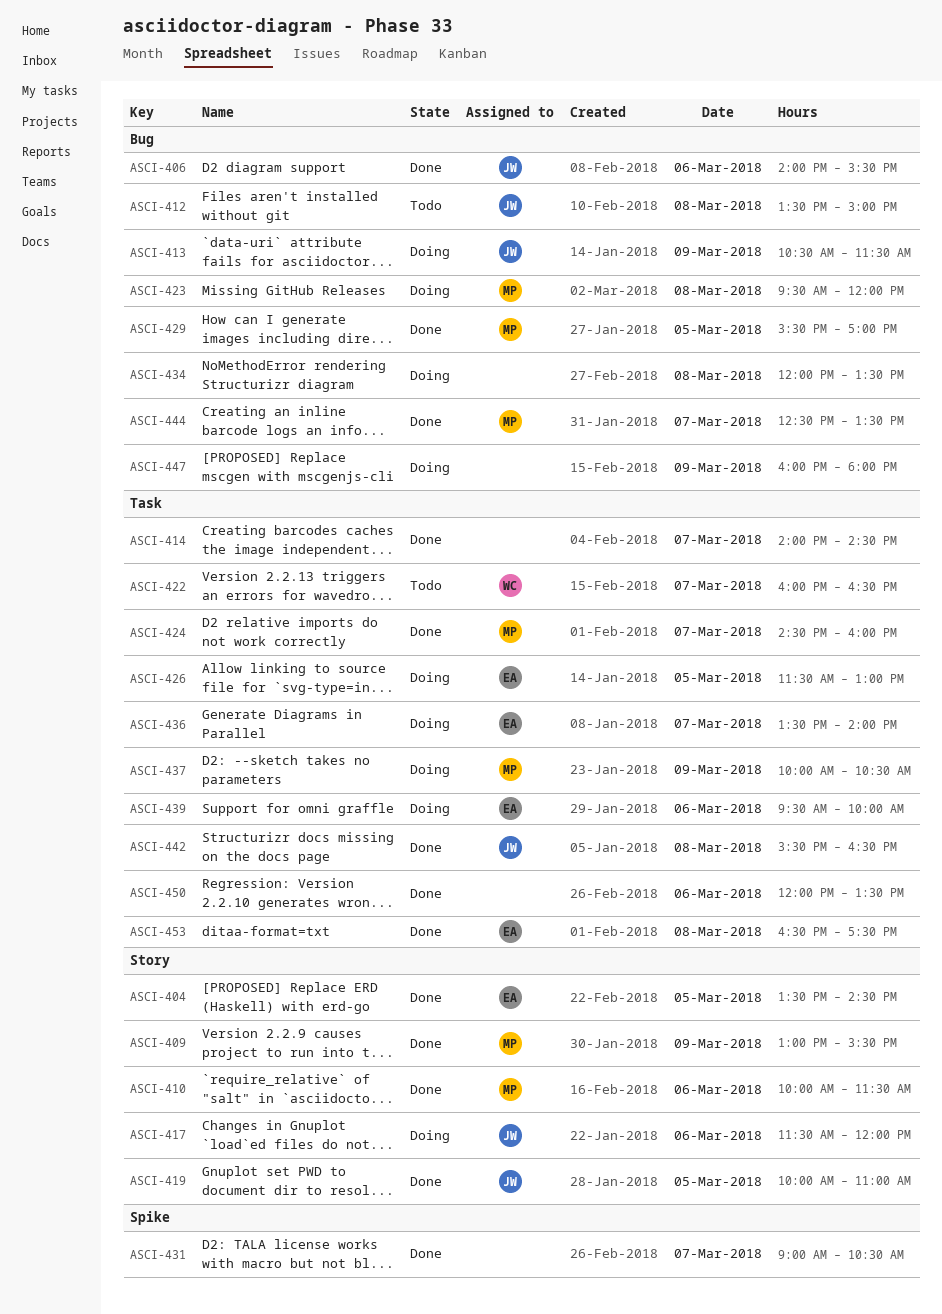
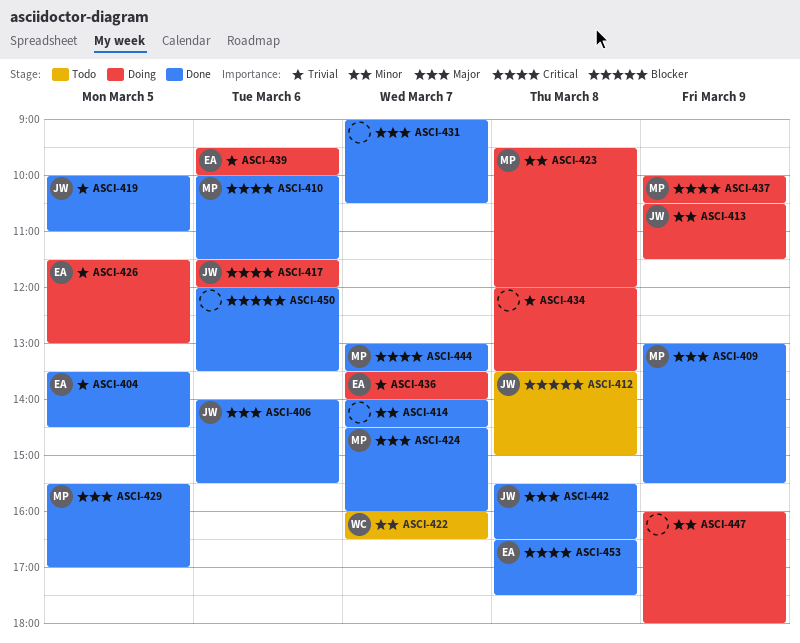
ASCI-444, begins: 12:30 -> 13:00

